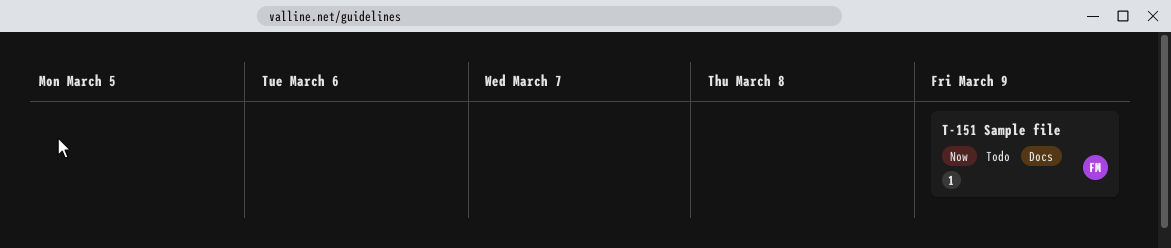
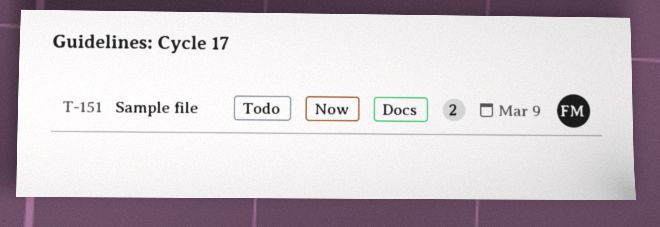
T-151, estimate: 1 -> 2

